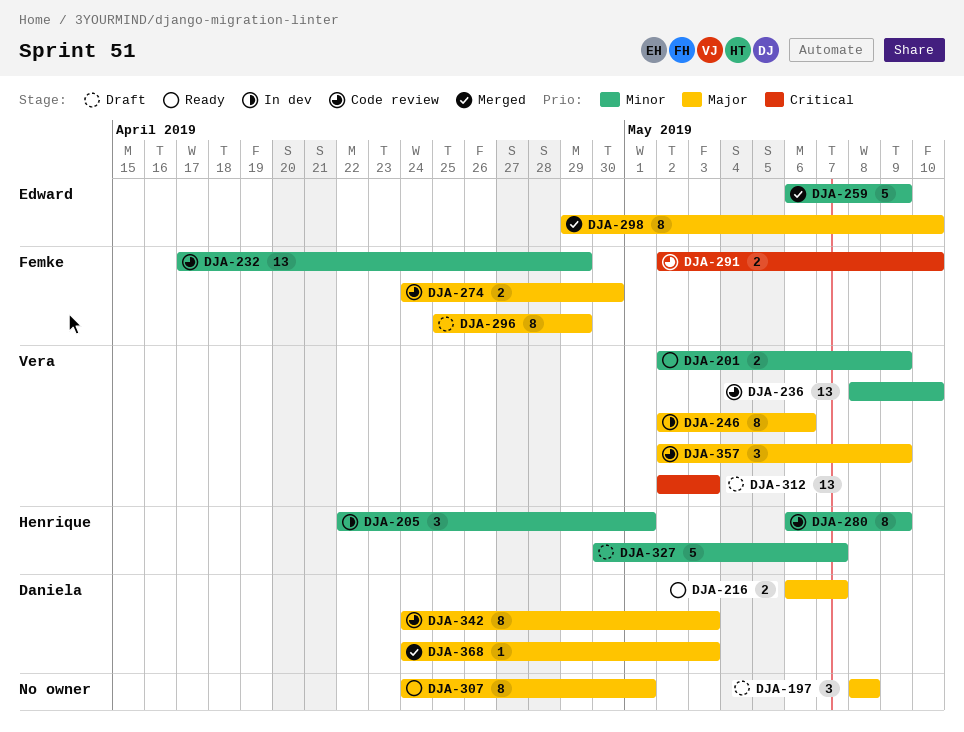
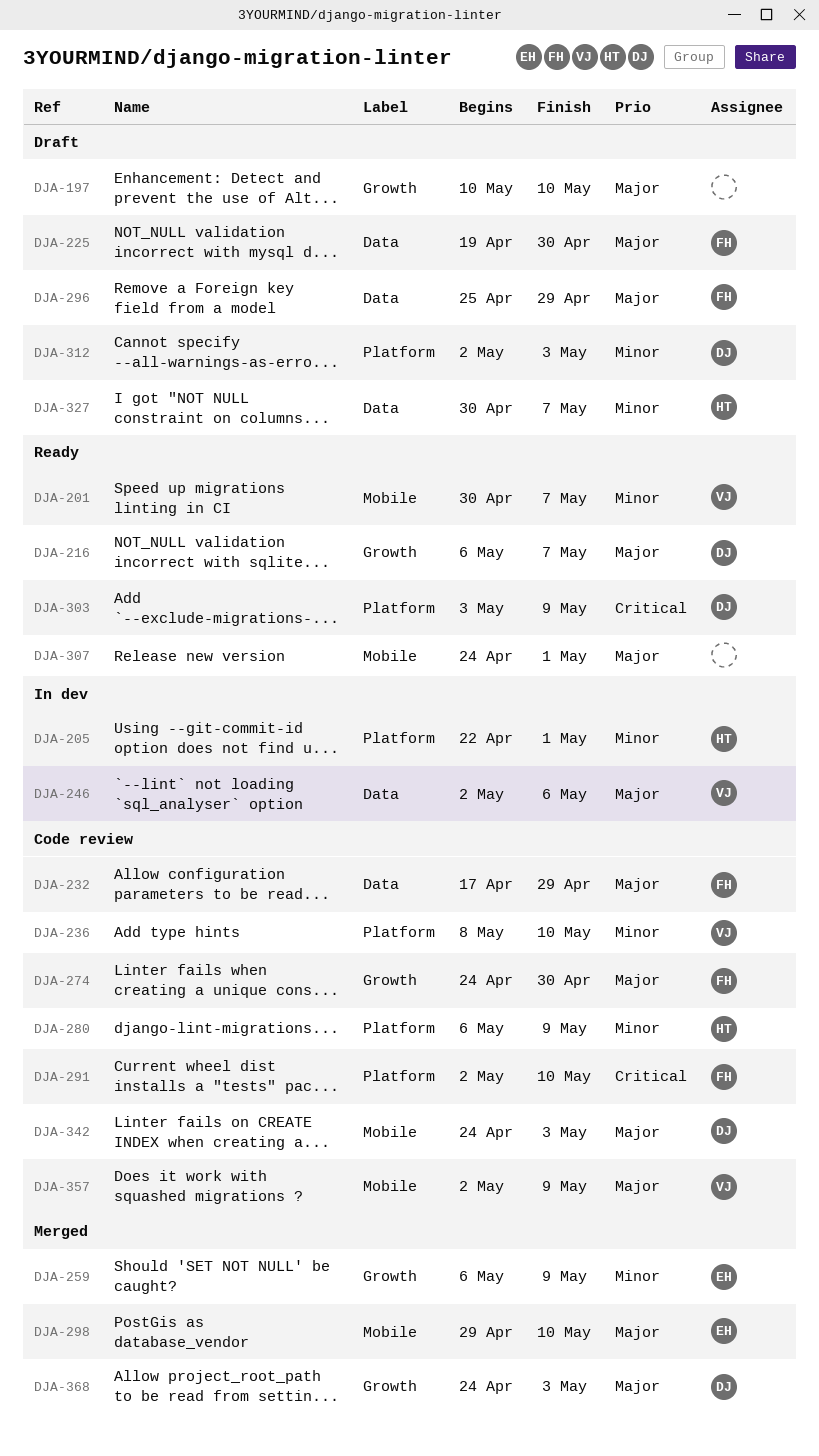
DJA-197, start: May 8 -> May 10
DJA-197, due: May 8 -> May 10
DJA-201, start: May 2 -> Apr 30
DJA-201, due: May 9 -> May 7
DJA-225: none -> present
DJA-232, priority: Minor -> Major
DJA-303: none -> present
DJA-312, owner: Vera -> Daniela
DJA-312, priority: Critical -> Minor

